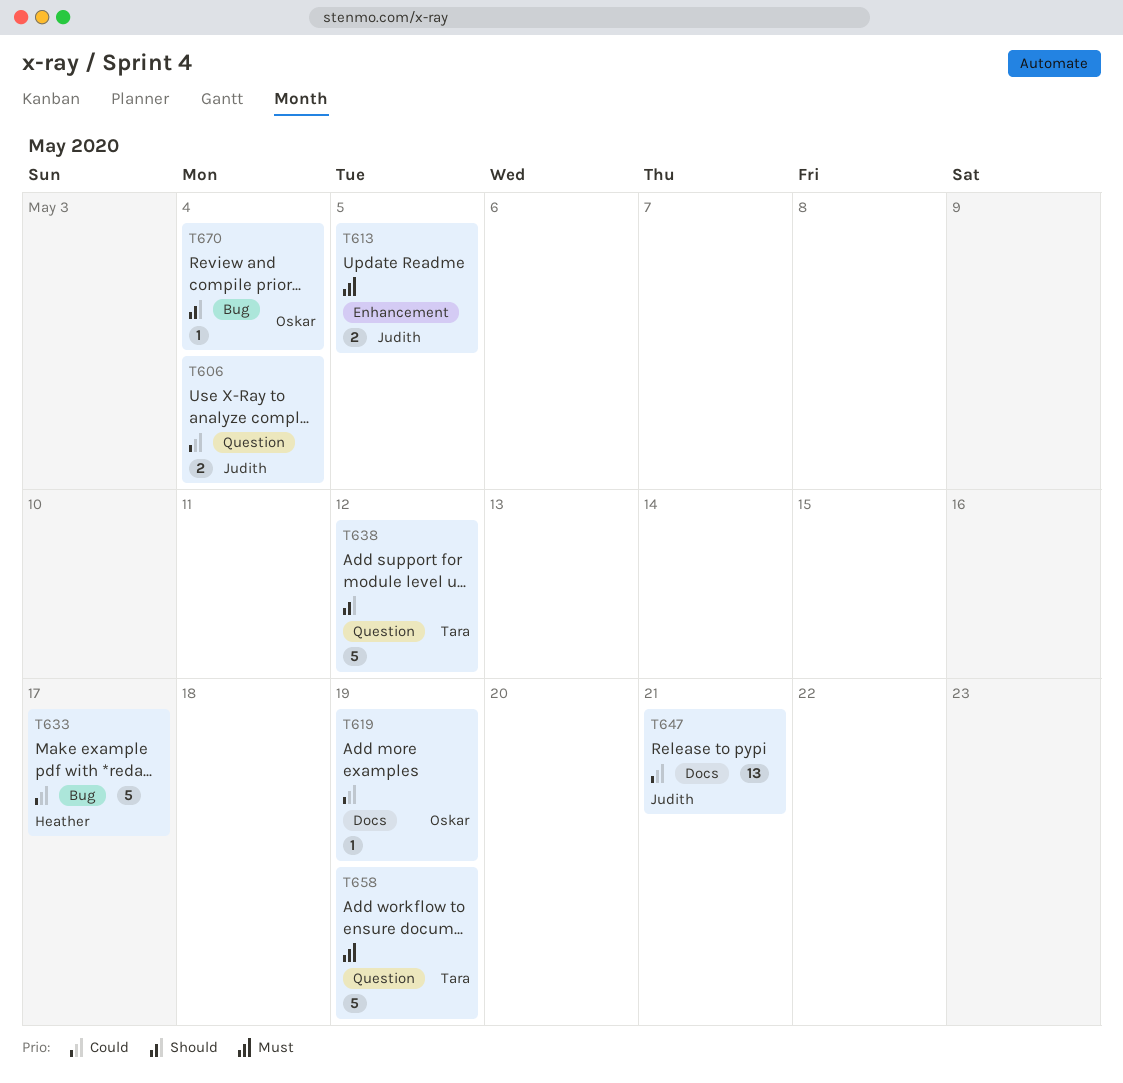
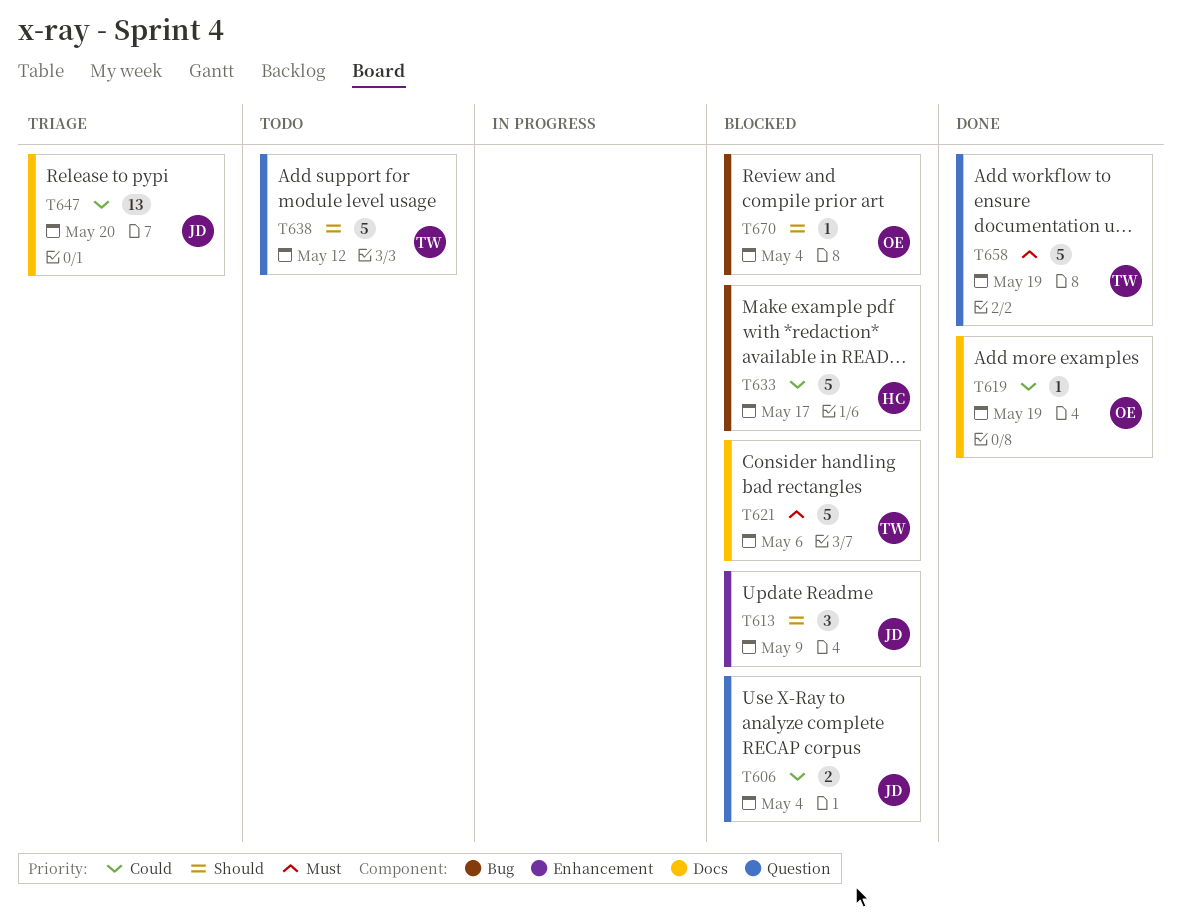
T613, priority: Must -> Should
T613, estimate: 2 -> 3
T613, due: May 5 -> May 9
T621: none -> present
T647, due: May 21 -> May 20

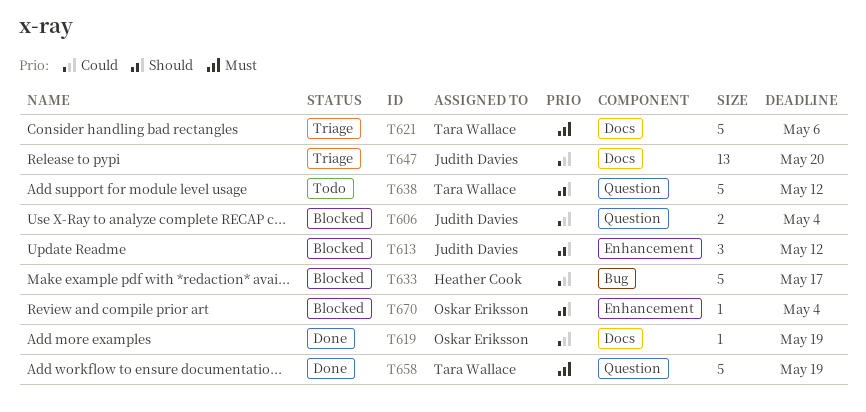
T613, due: May 9 -> May 12
T621, status: Blocked -> Triage
T670, label: Bug -> Enhancement

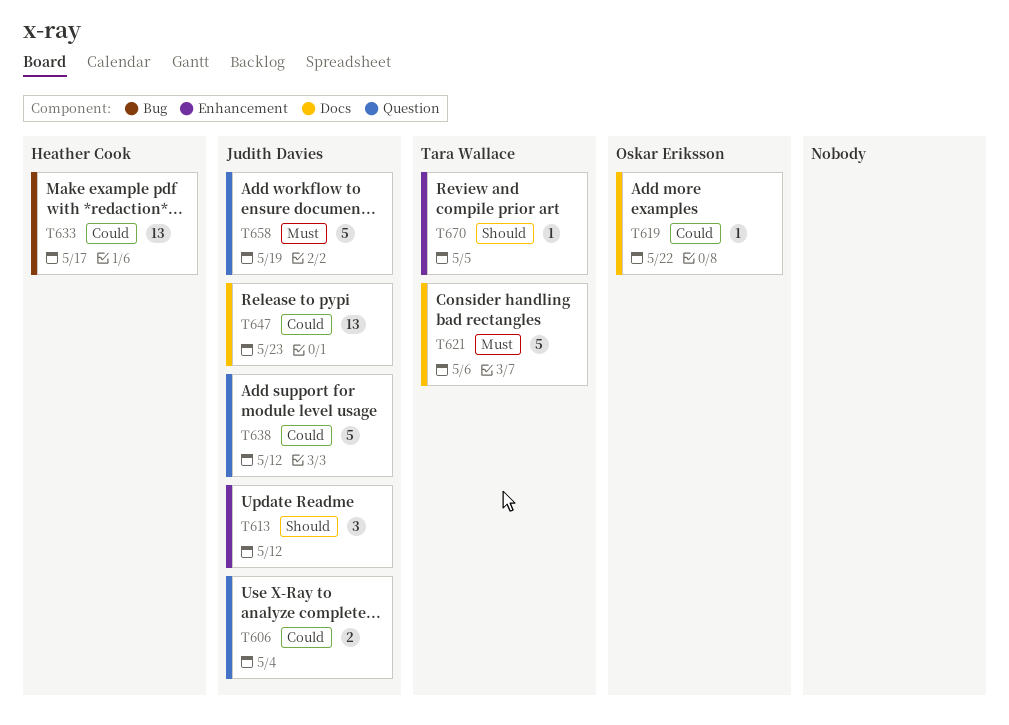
T619, due: May 19 -> May 22
T633, estimate: 5 -> 13
T638, owner: Tara Wallace -> Judith Davies
T638, priority: Should -> Could
T647, due: May 20 -> May 23
T658, owner: Tara Wallace -> Judith Davies
T670, owner: Oskar Eriksson -> Tara Wallace
T670, due: May 4 -> May 5

